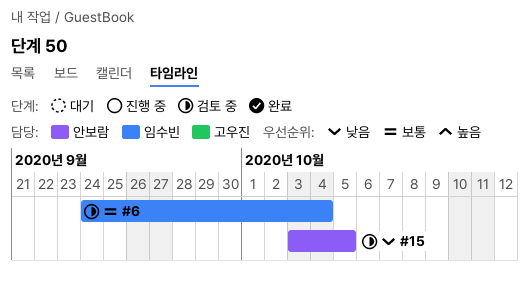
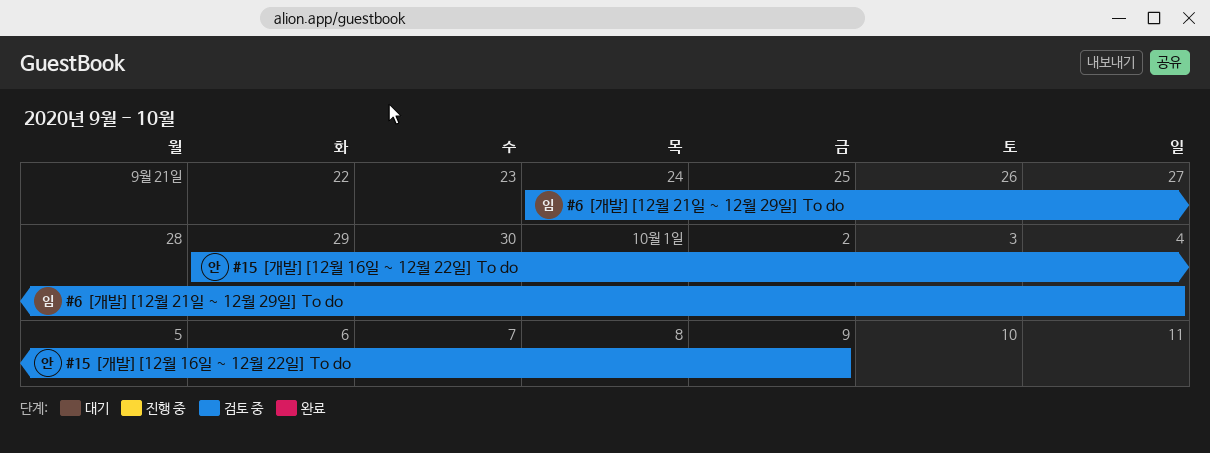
#15, start: Oct 3 -> Sep 29
#15, due: Oct 5 -> Oct 9

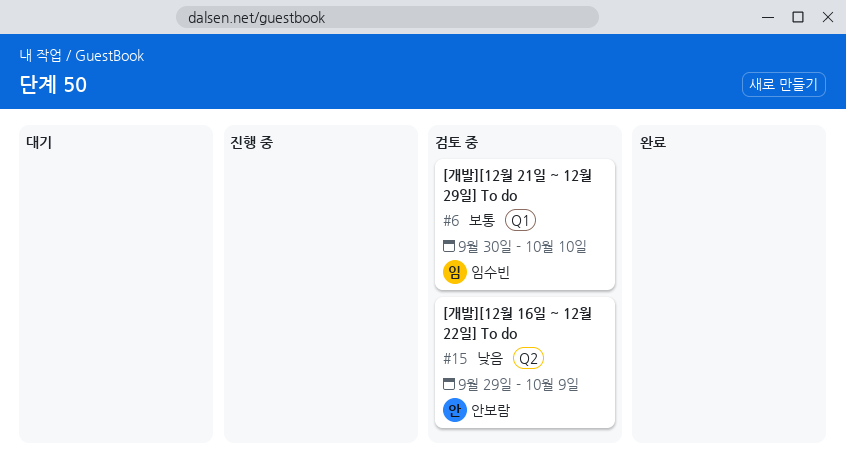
#6, start: Sep 24 -> Sep 30
#6, due: Oct 4 -> Oct 10

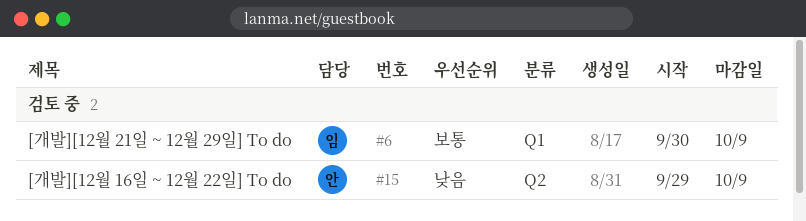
#6, due: Oct 10 -> Oct 9

